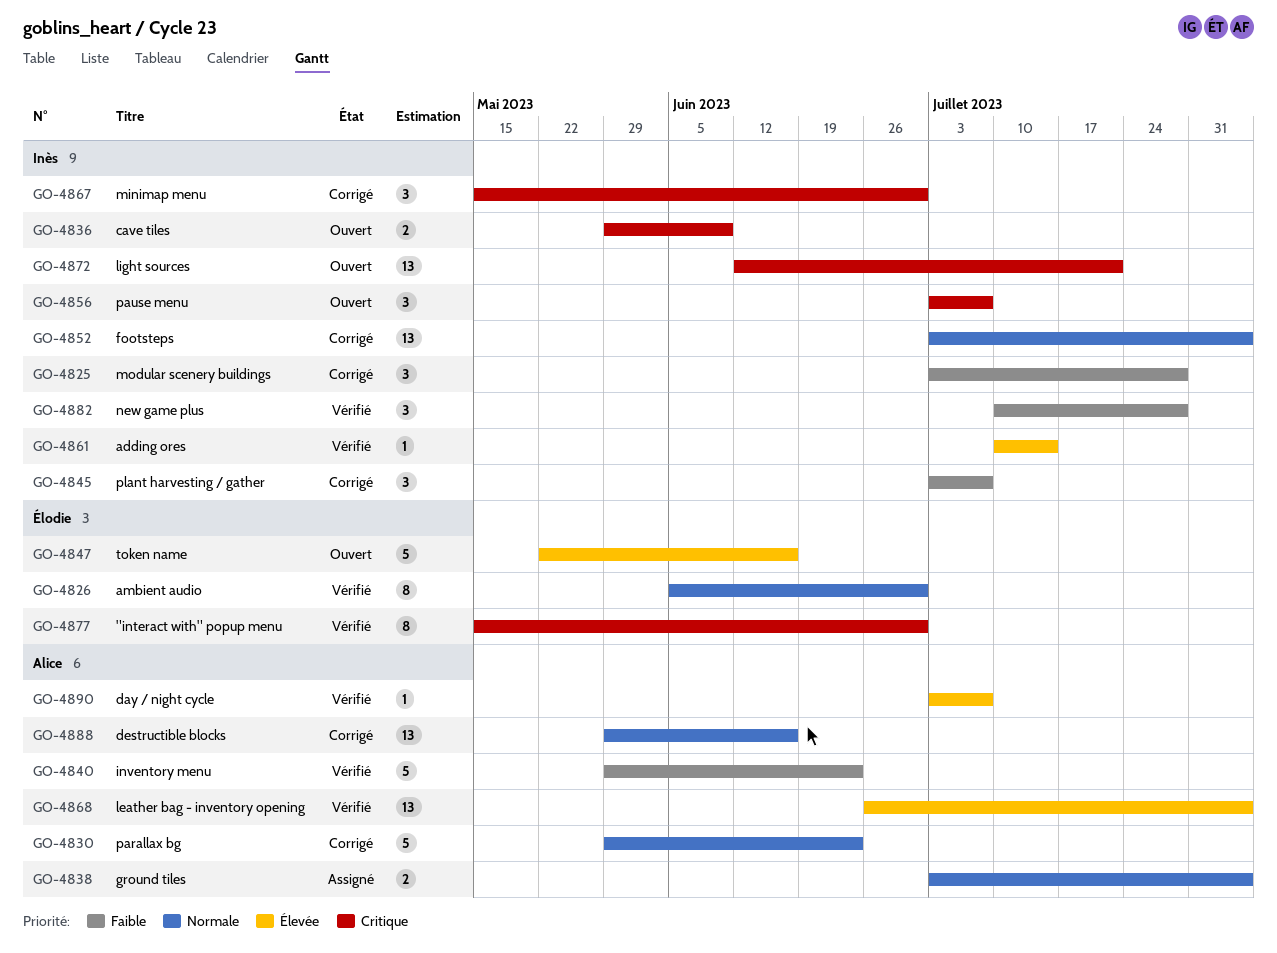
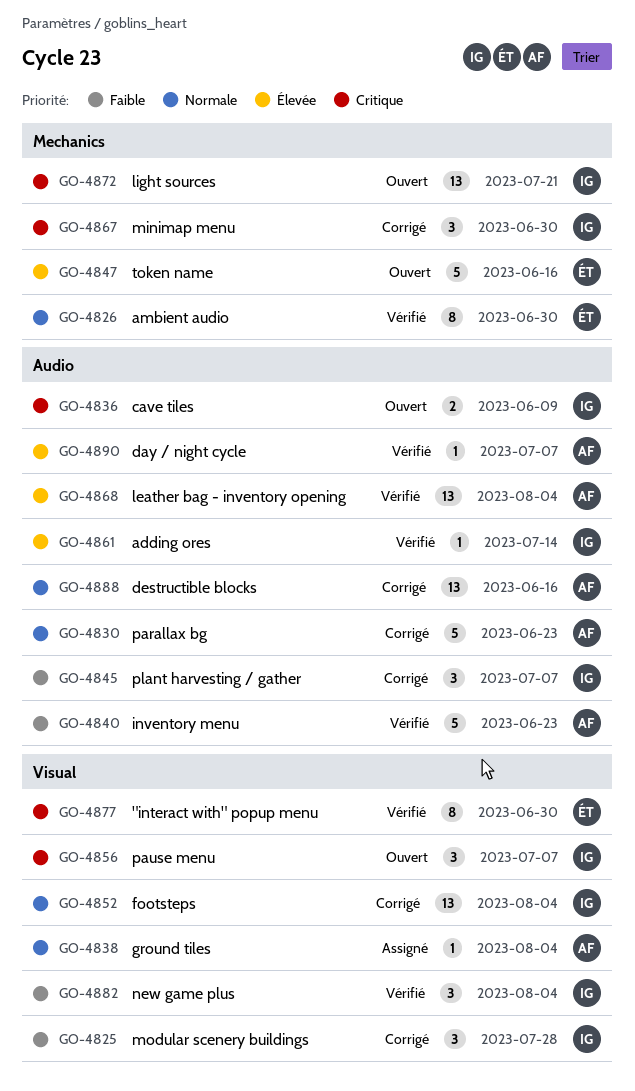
GO-4838, estimate: 2 -> 1
GO-4882, due: Jul 28 -> Aug 4

